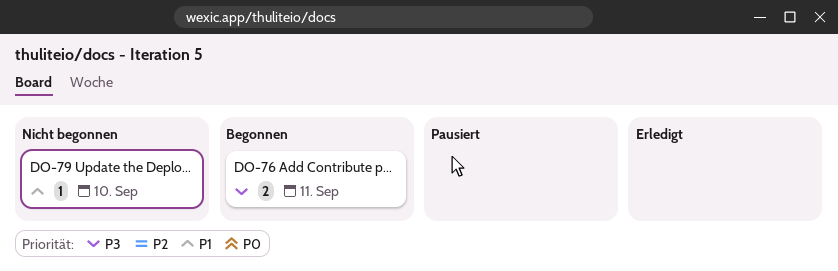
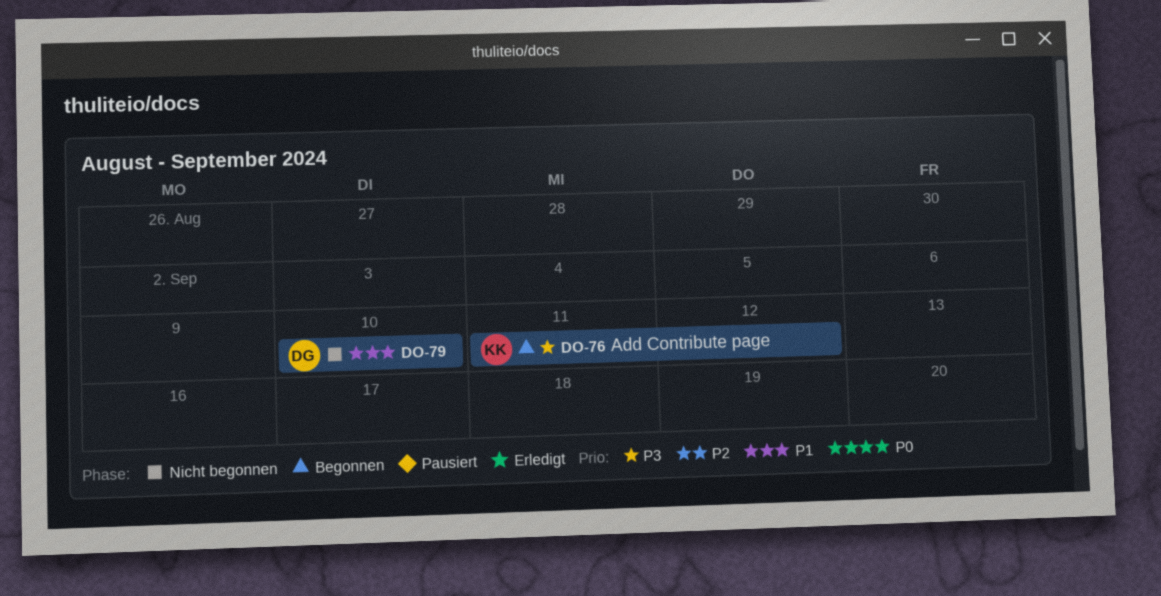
DO-76, due: Sep 11 -> Sep 12

